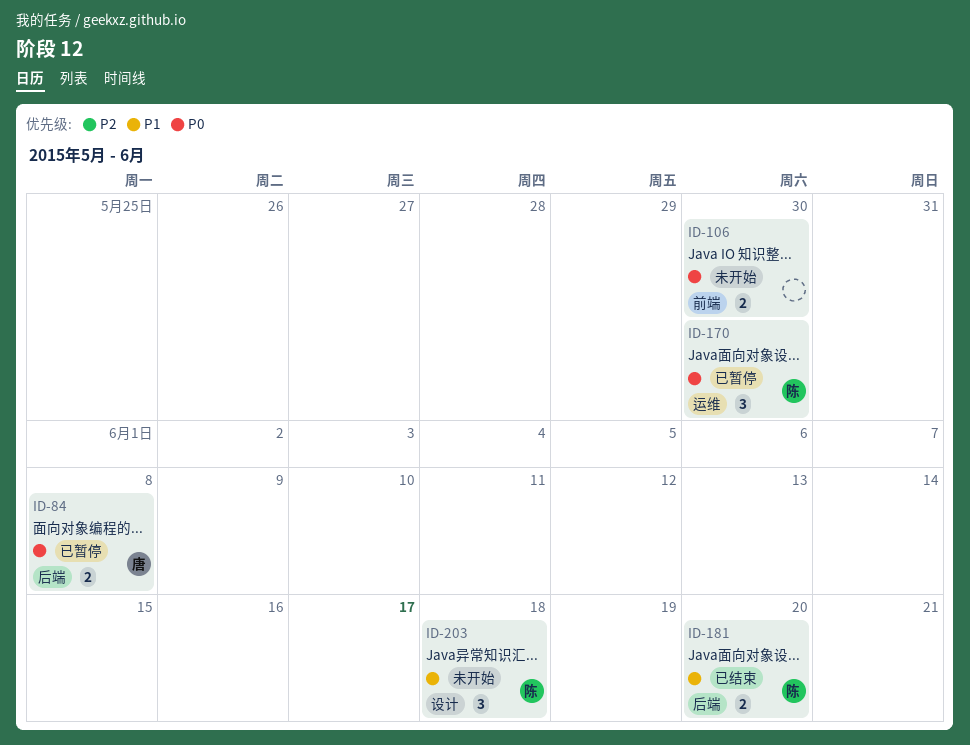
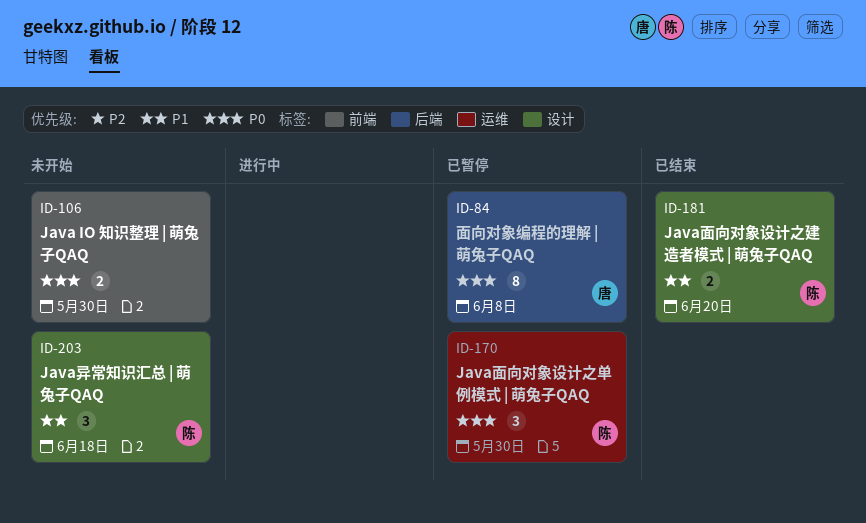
ID-84, estimate: 2 -> 8
ID-181, label: 后端 -> 设计

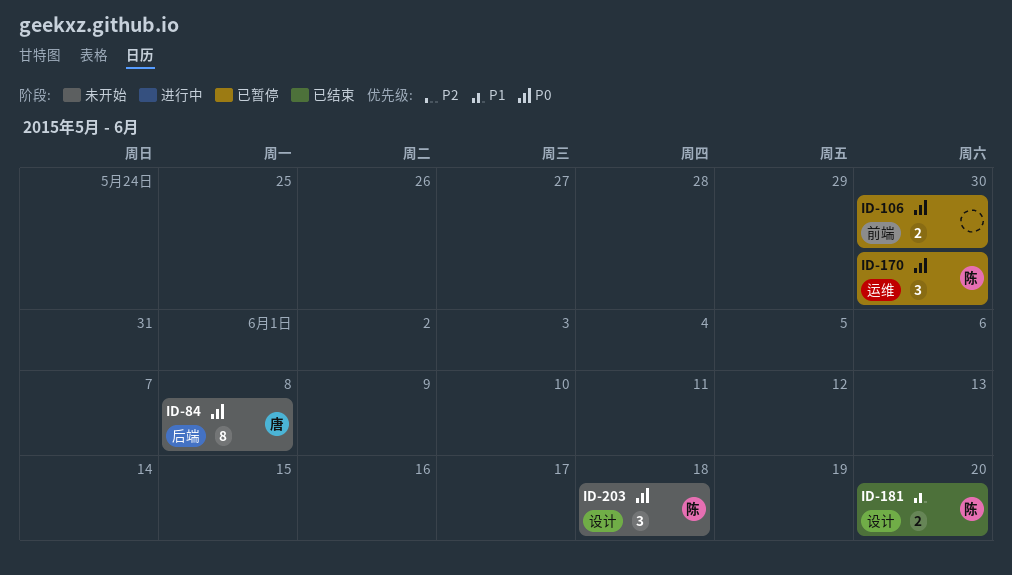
ID-84, status: 已暂停 -> 未开始
ID-106, status: 未开始 -> 已暂停
ID-203, priority: P1 -> P0

